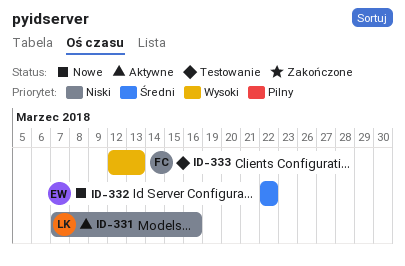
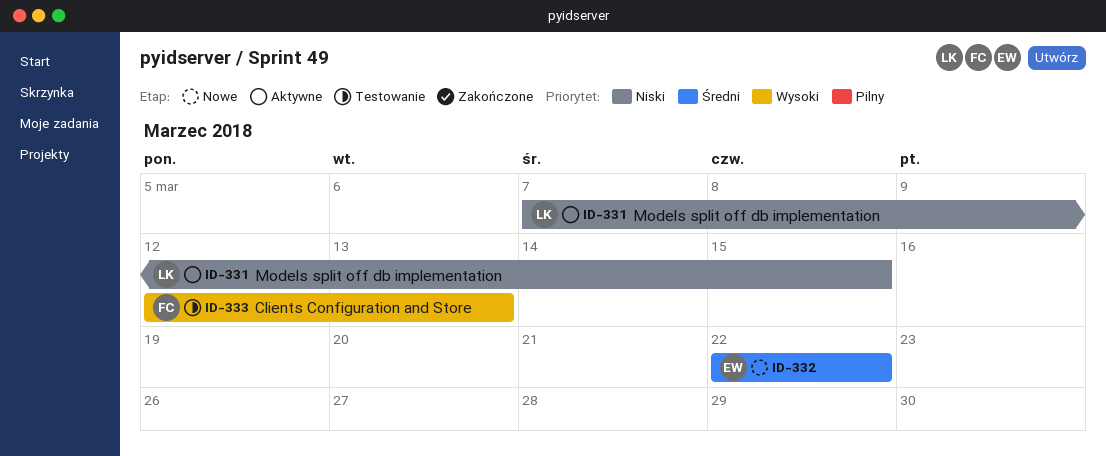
ID-331, due: Mar 16 -> Mar 15

